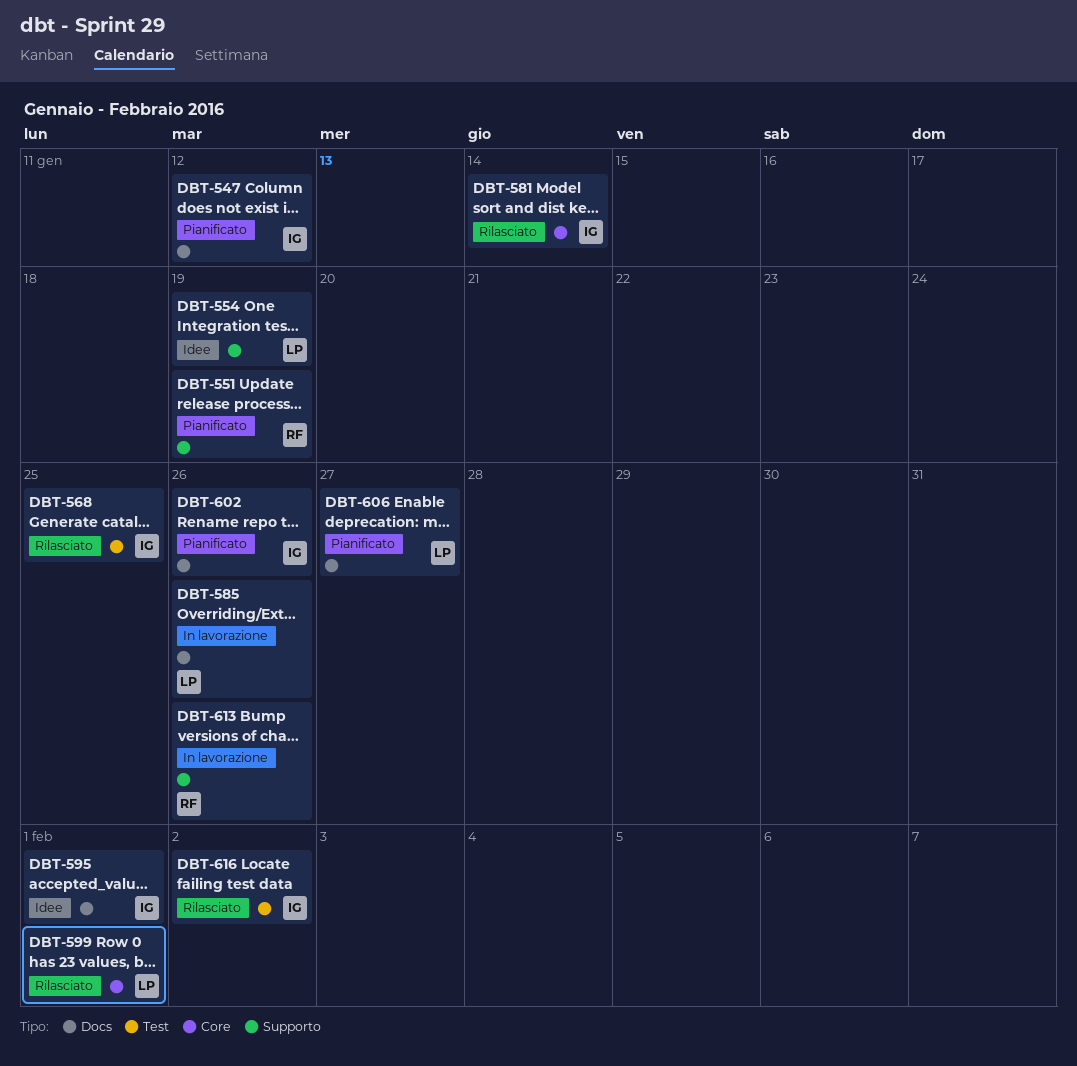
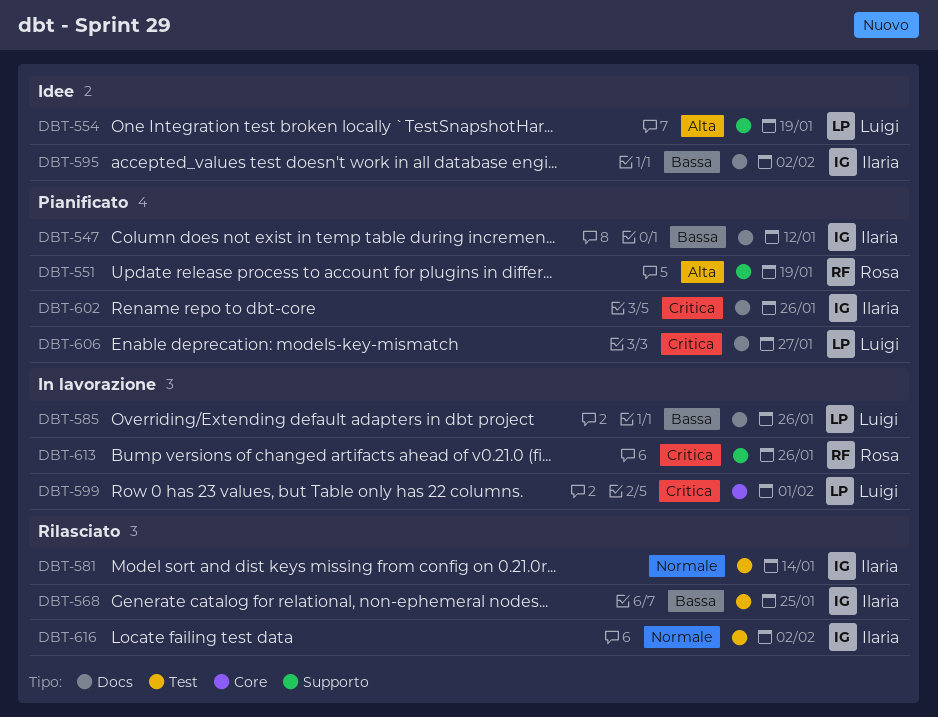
DBT-581, label: Core -> Test
DBT-595, due: Feb 1 -> Feb 2
DBT-599, status: Rilasciato -> In lavorazione

